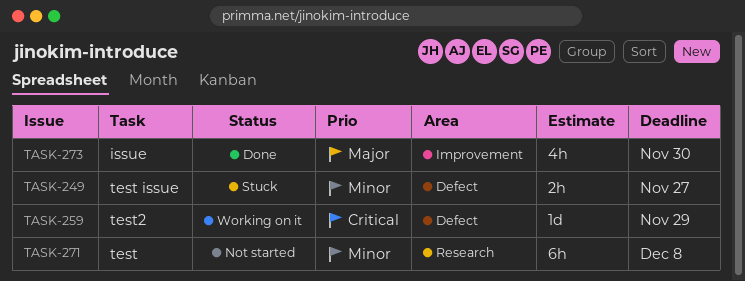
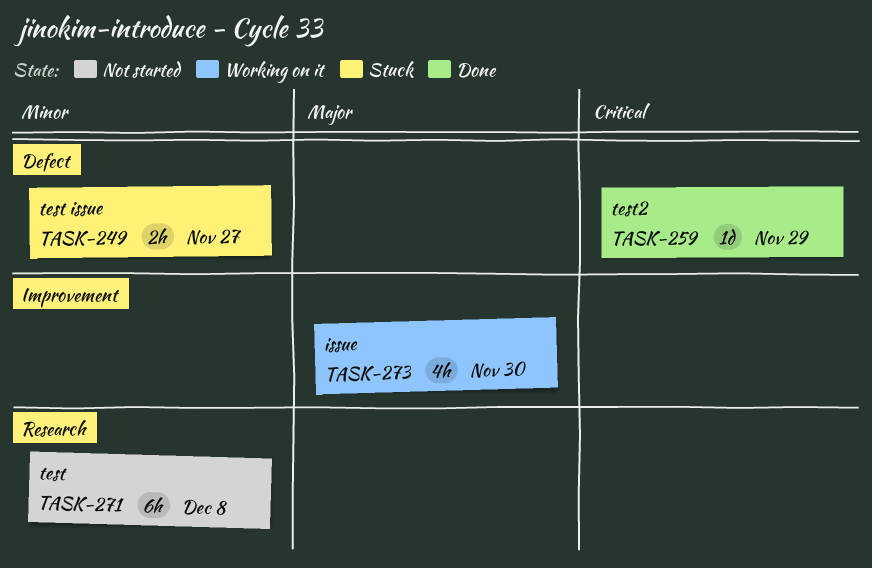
TASK-259, status: Working on it -> Done
TASK-273, status: Done -> Working on it

